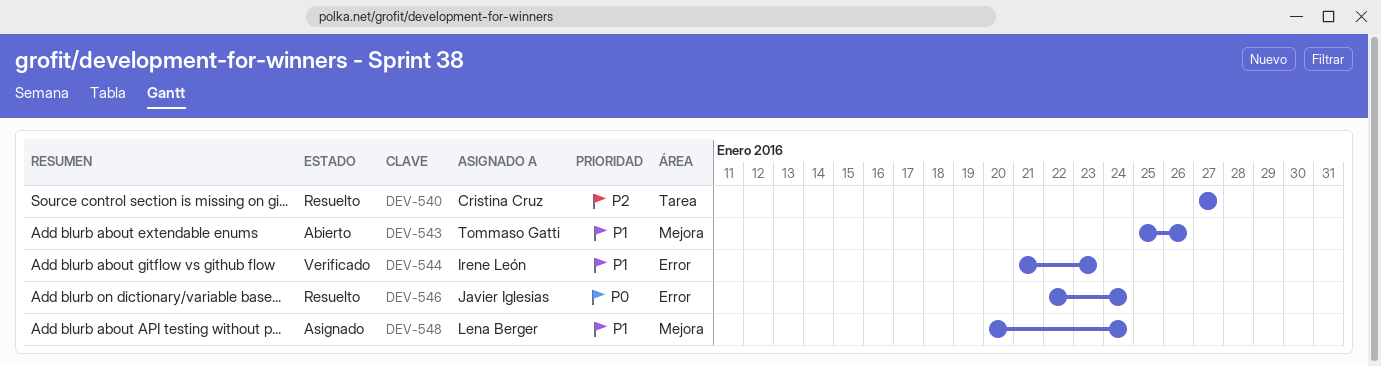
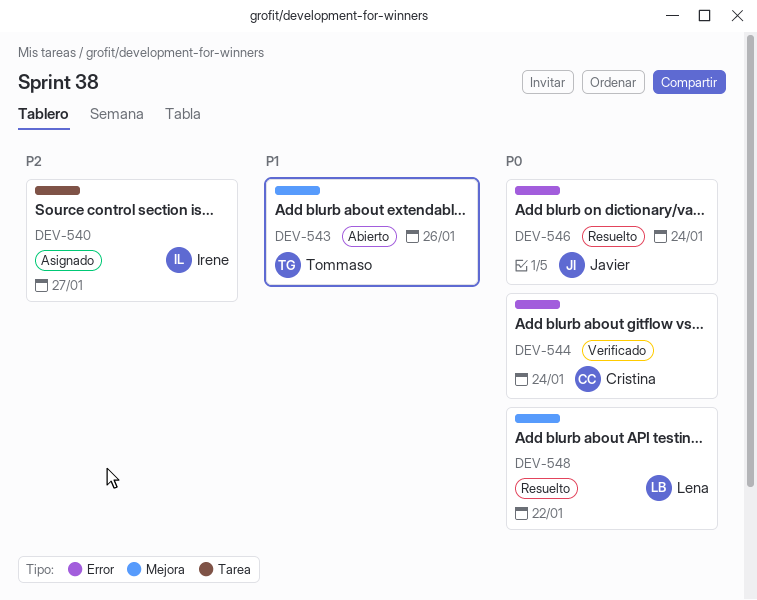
DEV-540, status: Resuelto -> Asignado
DEV-540, owner: Cristina Cruz -> Irene León
DEV-544, owner: Irene León -> Cristina Cruz
DEV-544, priority: P1 -> P0
DEV-544, due: Jan 23 -> Jan 24
DEV-548, status: Asignado -> Resuelto
DEV-548, priority: P1 -> P0
DEV-548, due: Jan 24 -> Jan 22

